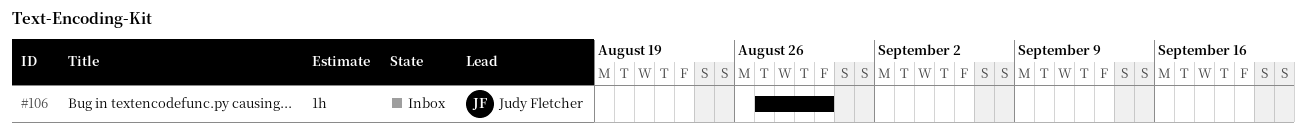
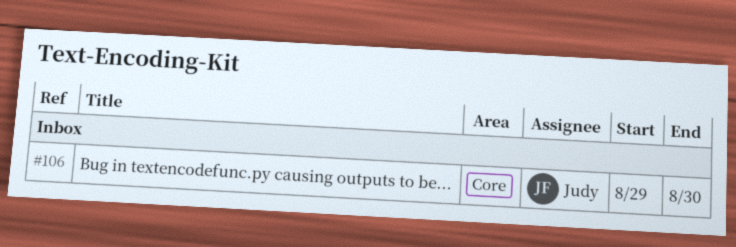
#106, start: Aug 27 -> Aug 29

